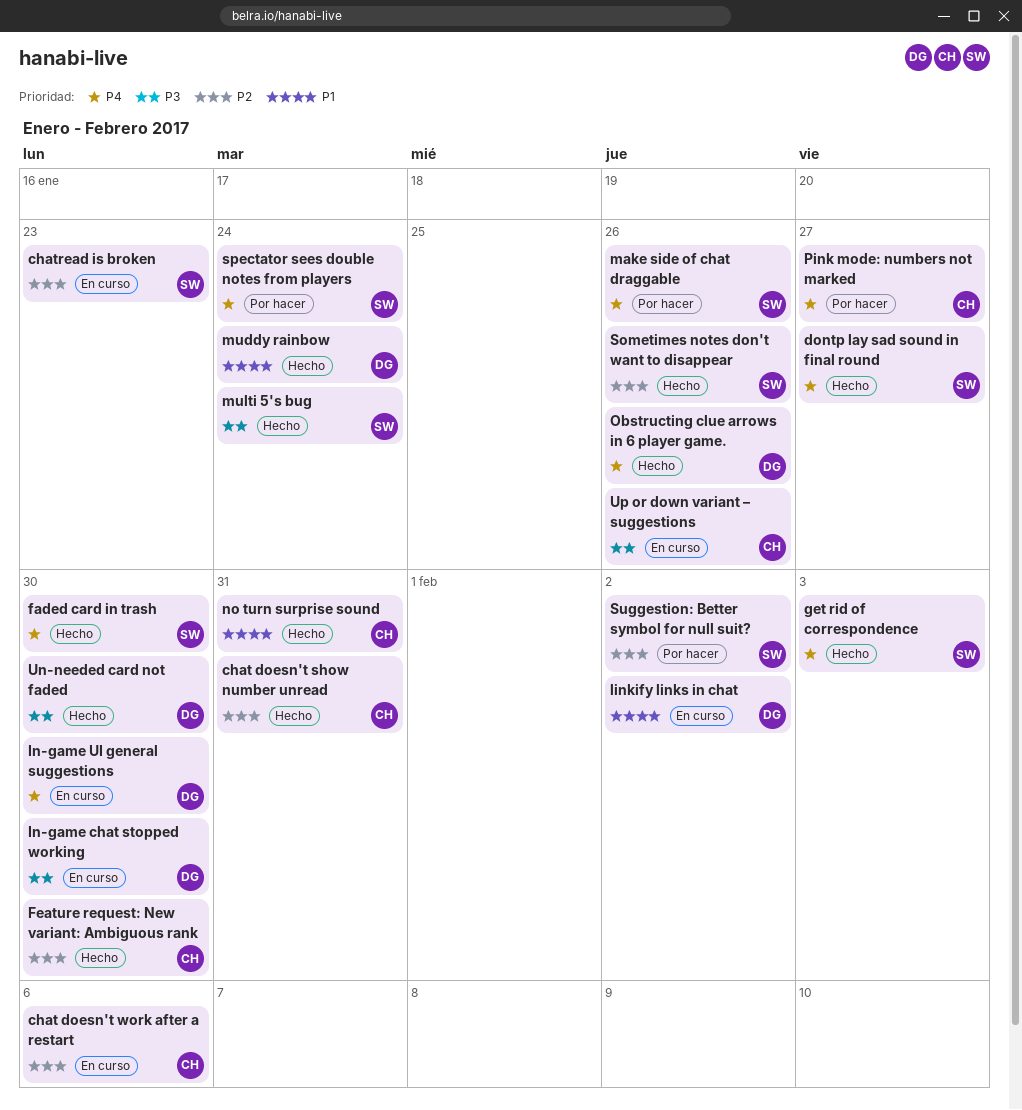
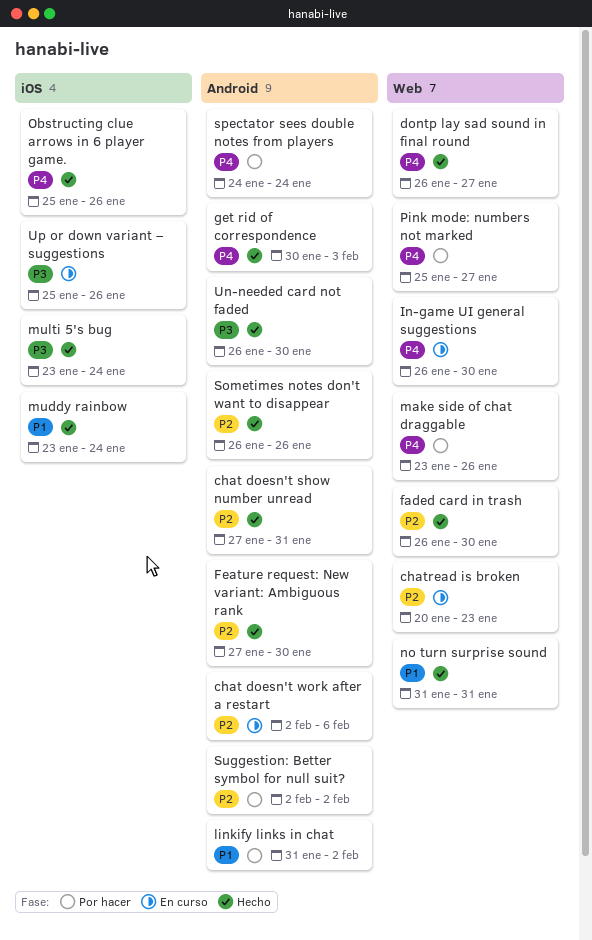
faded card in trash, priority: P4 -> P2
In-game chat stopped working: present -> none
linkify links in chat, status: En curso -> Por hacer

